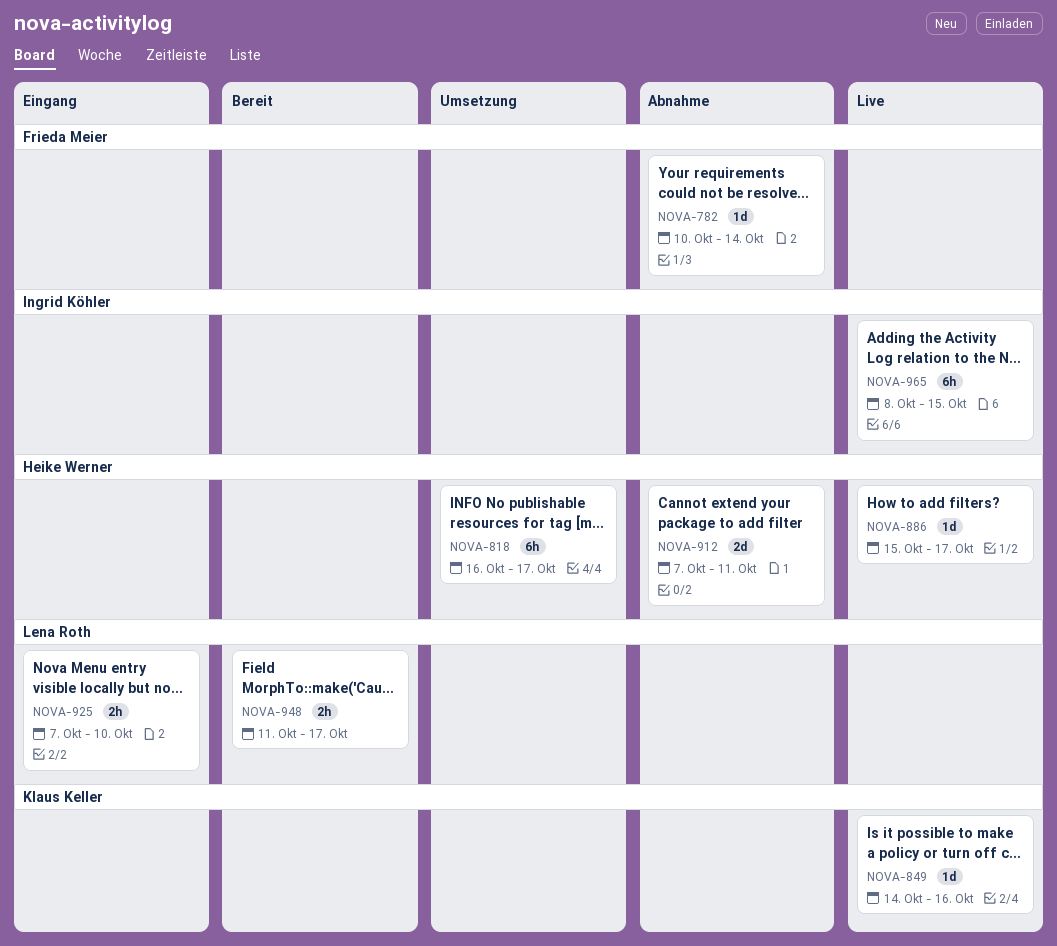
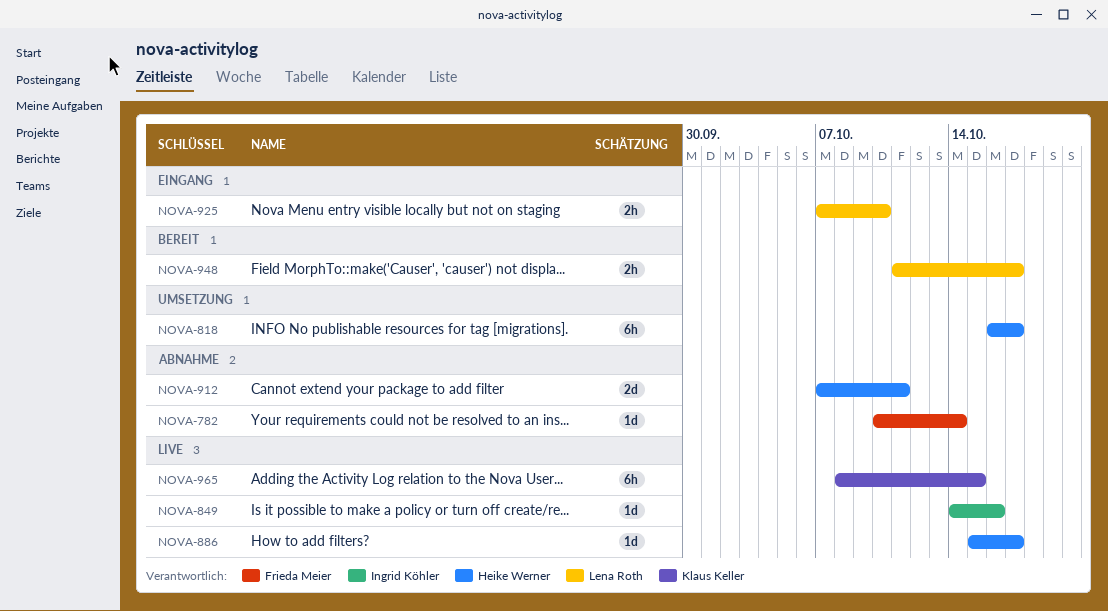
NOVA-849, owner: Klaus Keller -> Ingrid Köhler
NOVA-965, owner: Ingrid Köhler -> Klaus Keller

